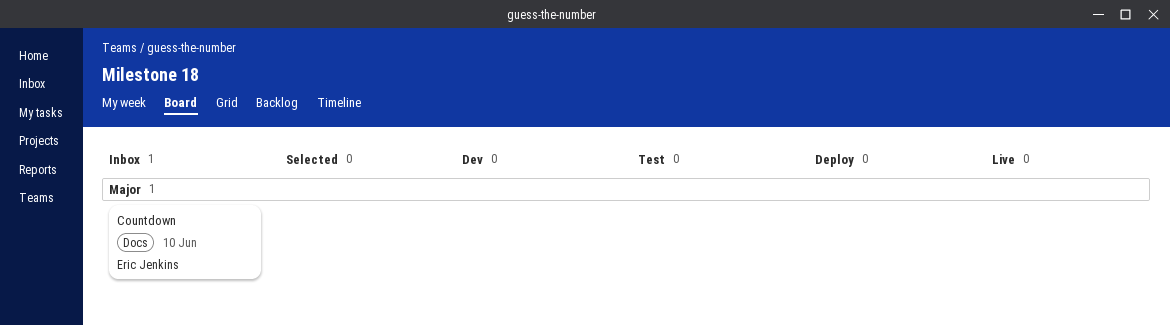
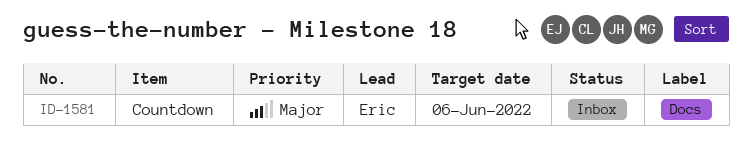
Countdown, due: Jun 10 -> Jun 6

